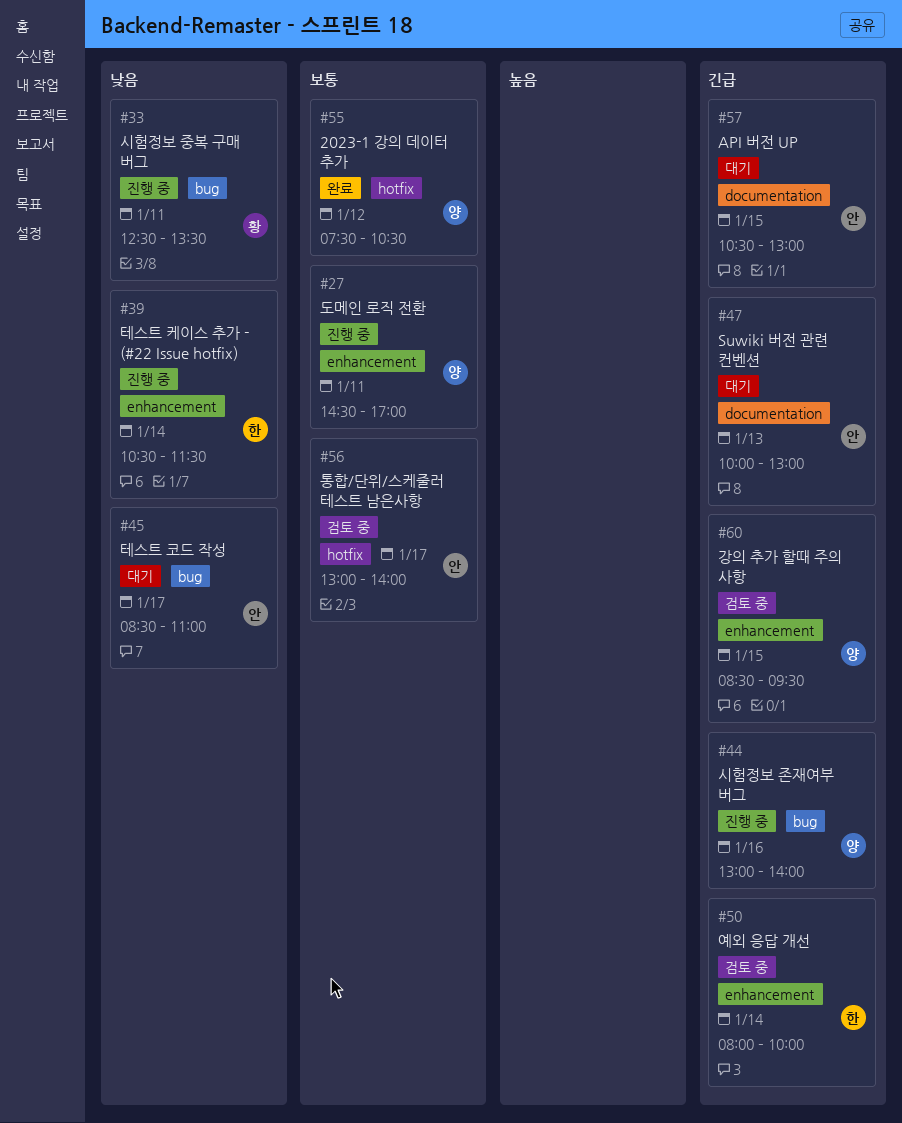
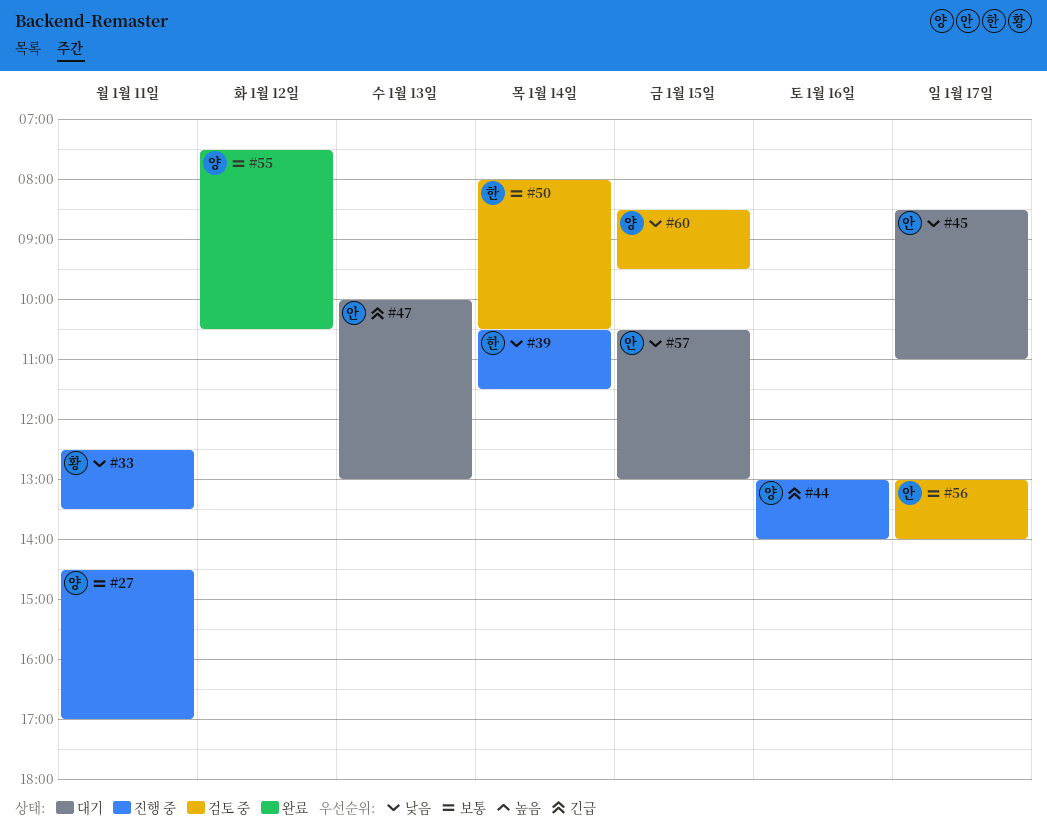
#50, priority: 긴급 -> 보통
#50, ends: 10:00 -> 10:30
#57, priority: 긴급 -> 낮음
#60, priority: 긴급 -> 낮음

